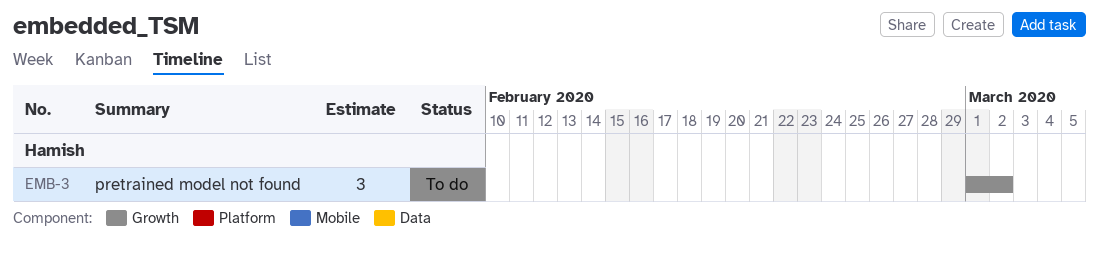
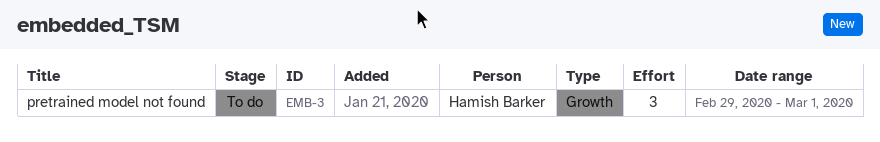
EMB-3, start: Mar 1 -> Feb 29
EMB-3, due: Mar 2 -> Mar 1

